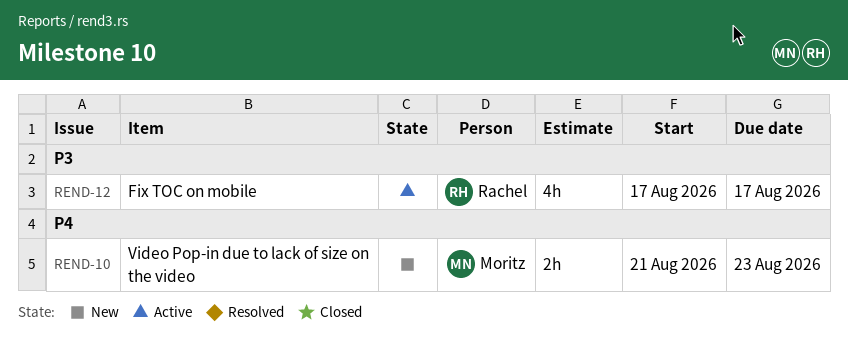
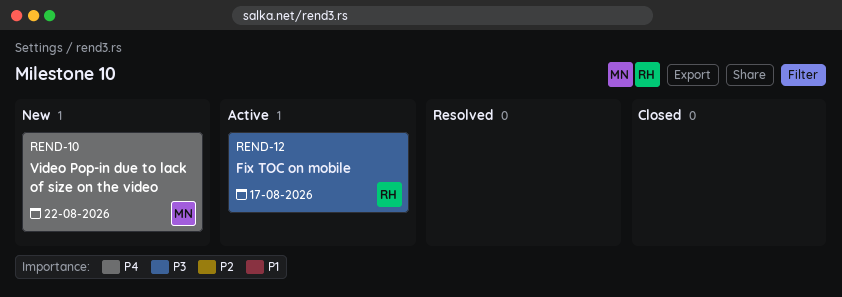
REND-10, due: Aug 23 -> Aug 22

